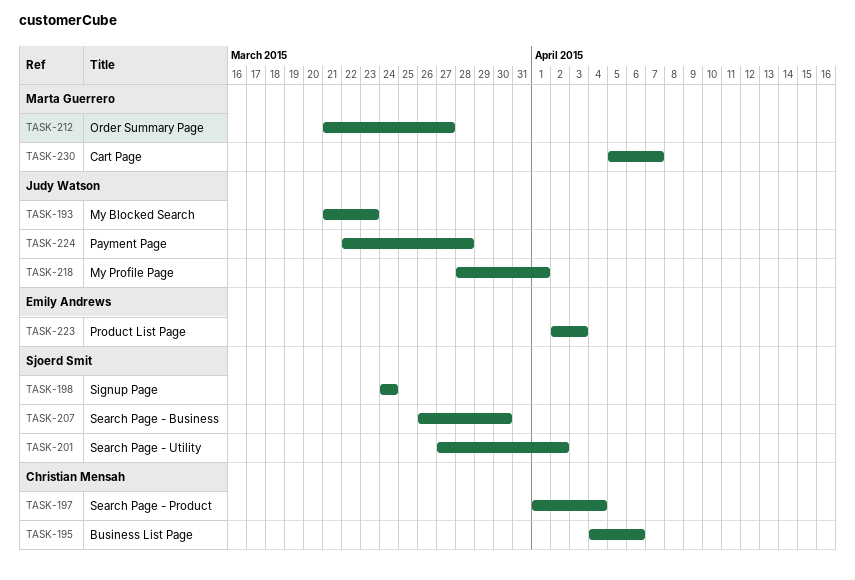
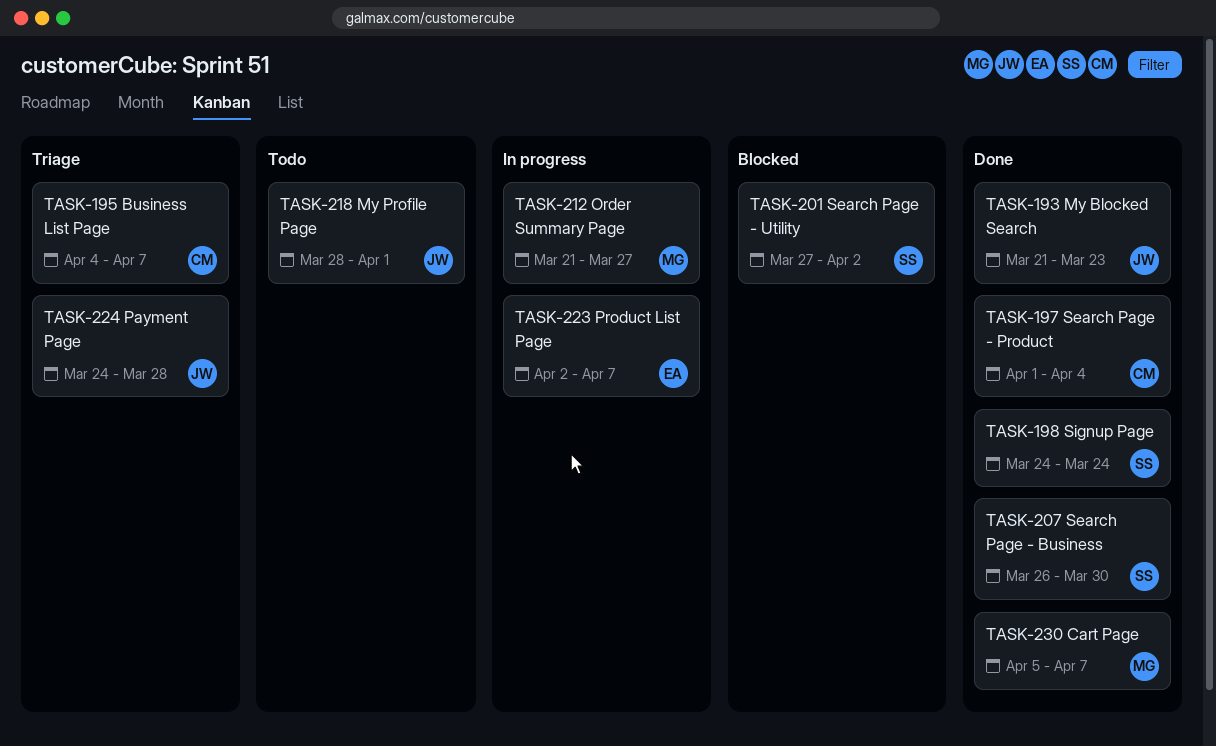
TASK-195, due: Apr 6 -> Apr 7
TASK-223, due: Apr 3 -> Apr 7
TASK-224, start: Mar 22 -> Mar 24

